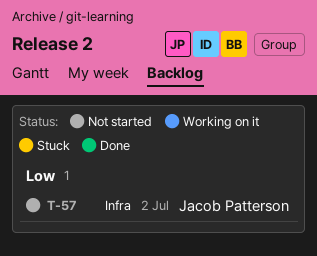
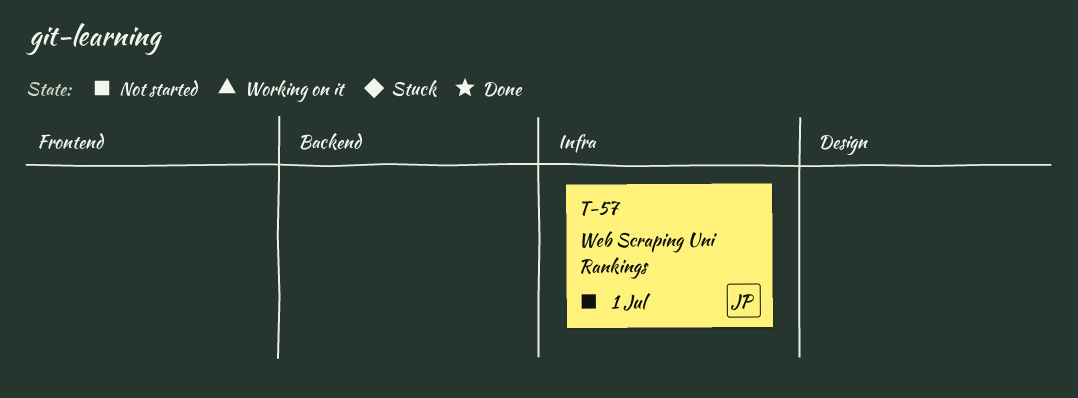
T-57, due: Jul 2 -> Jul 1

